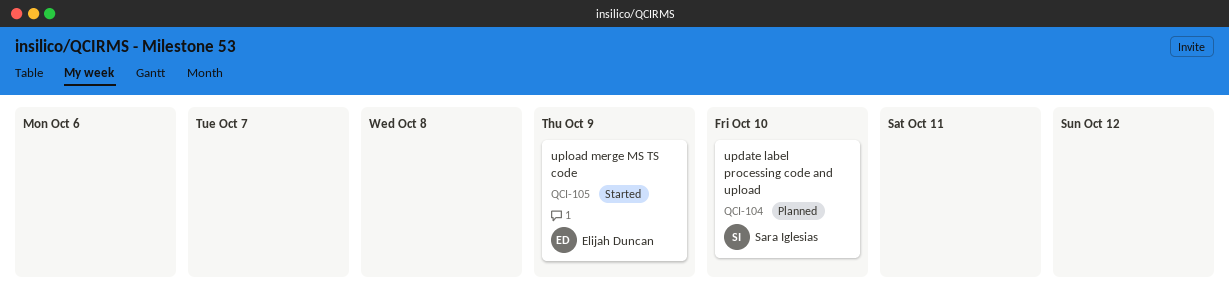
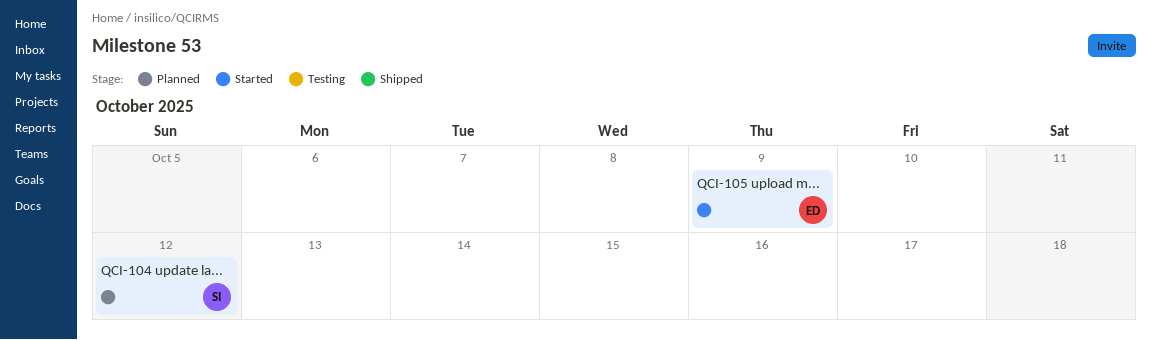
QCI-104, due: Oct 10 -> Oct 12

